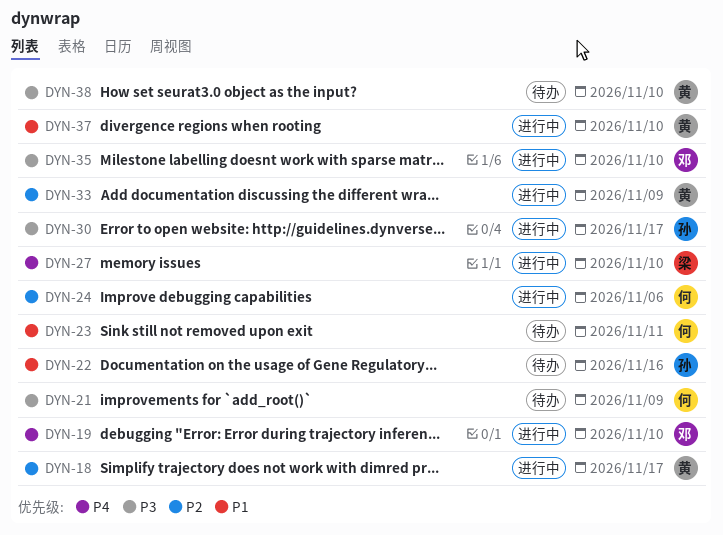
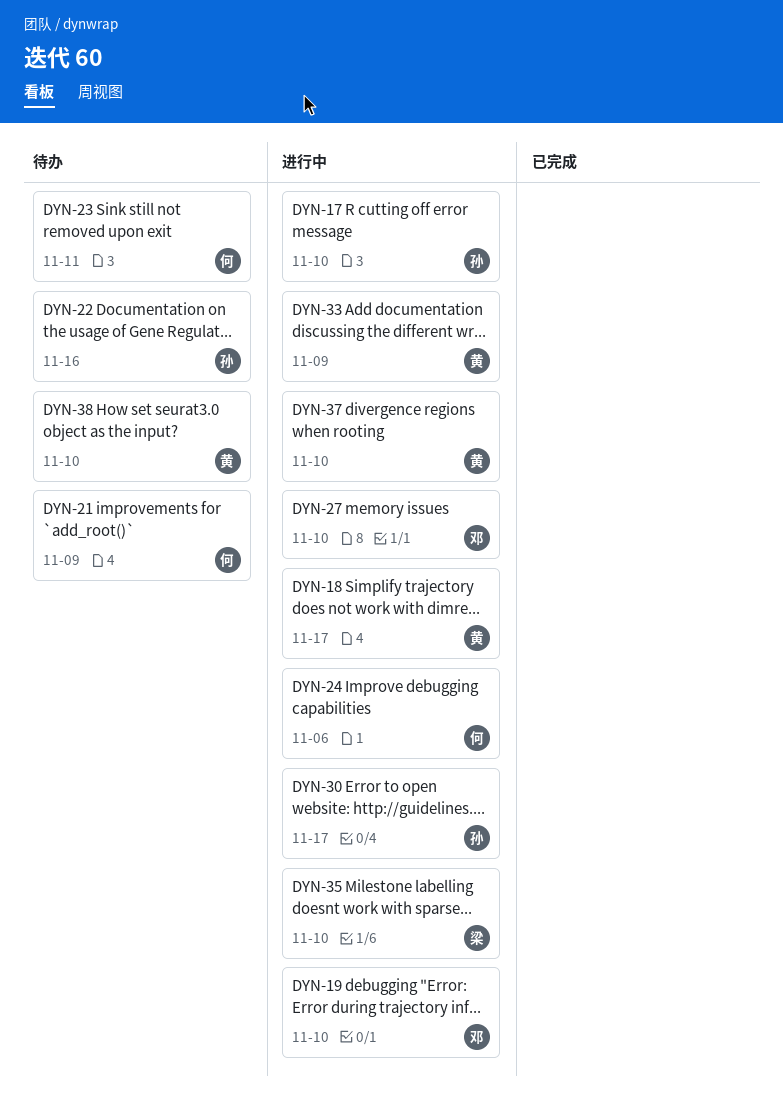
DYN-17: none -> present
DYN-27, owner: 梁 -> 邓
DYN-35, owner: 邓 -> 梁

